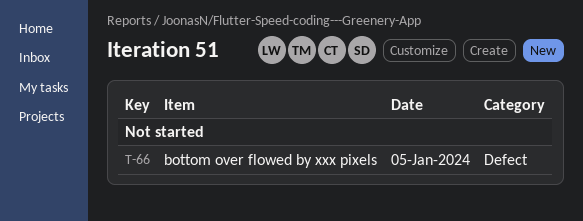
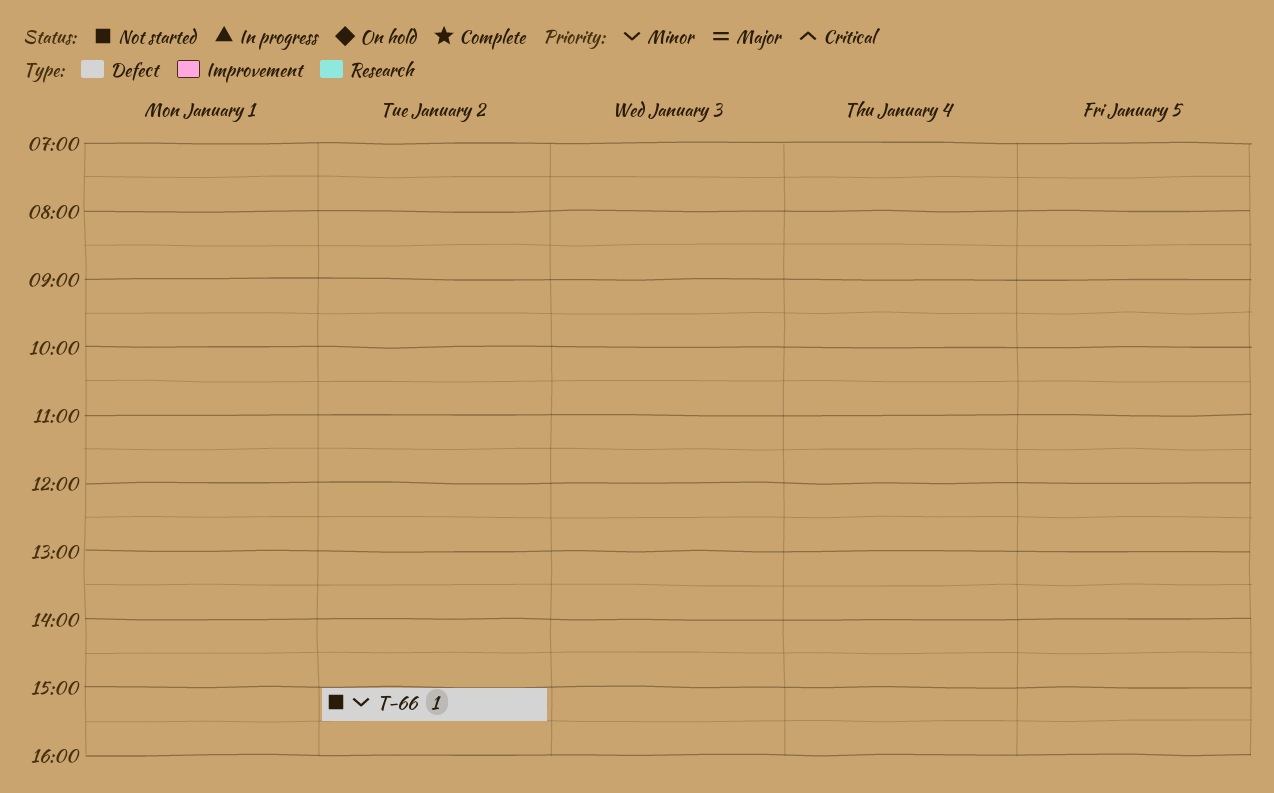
T-66, day: Jan 5 -> Jan 2

